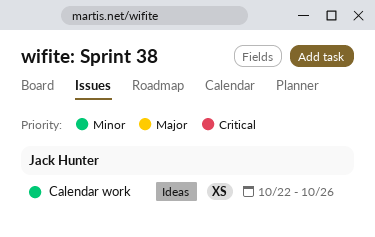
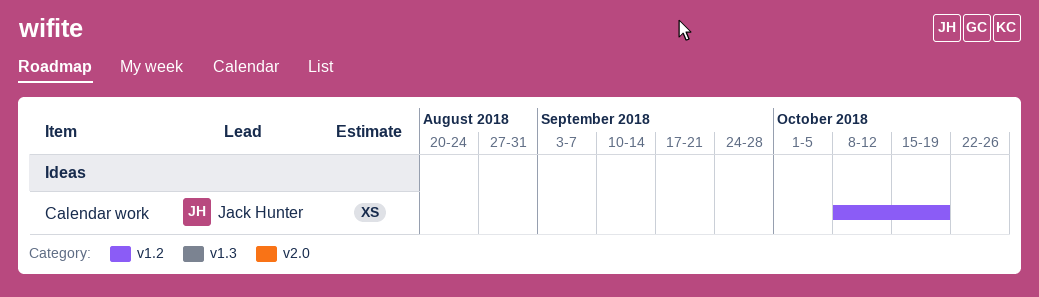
Calendar work, start: Oct 22 -> Oct 8
Calendar work, due: Oct 26 -> Oct 19

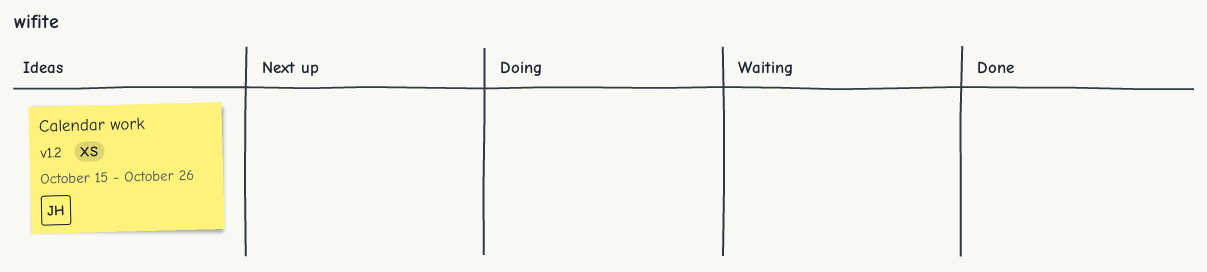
Calendar work, start: Oct 8 -> Oct 15
Calendar work, due: Oct 19 -> Oct 26

